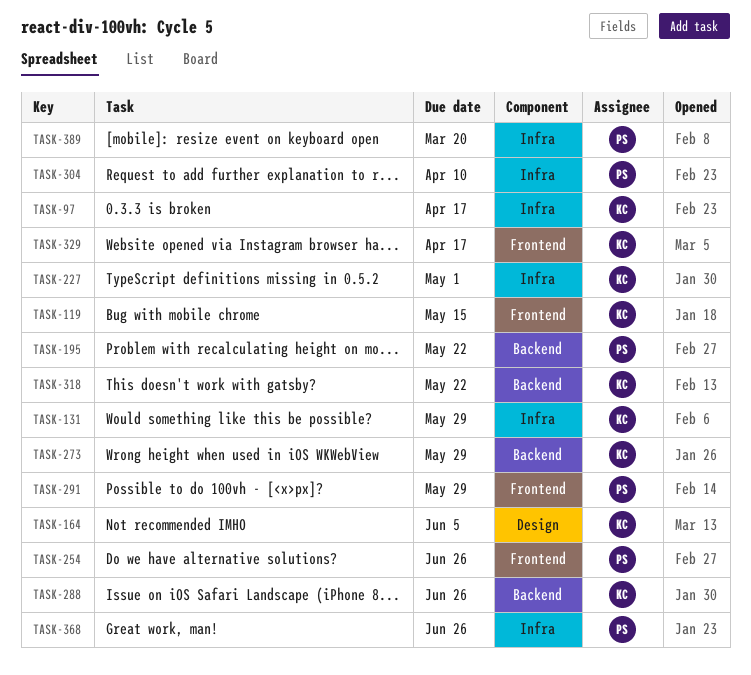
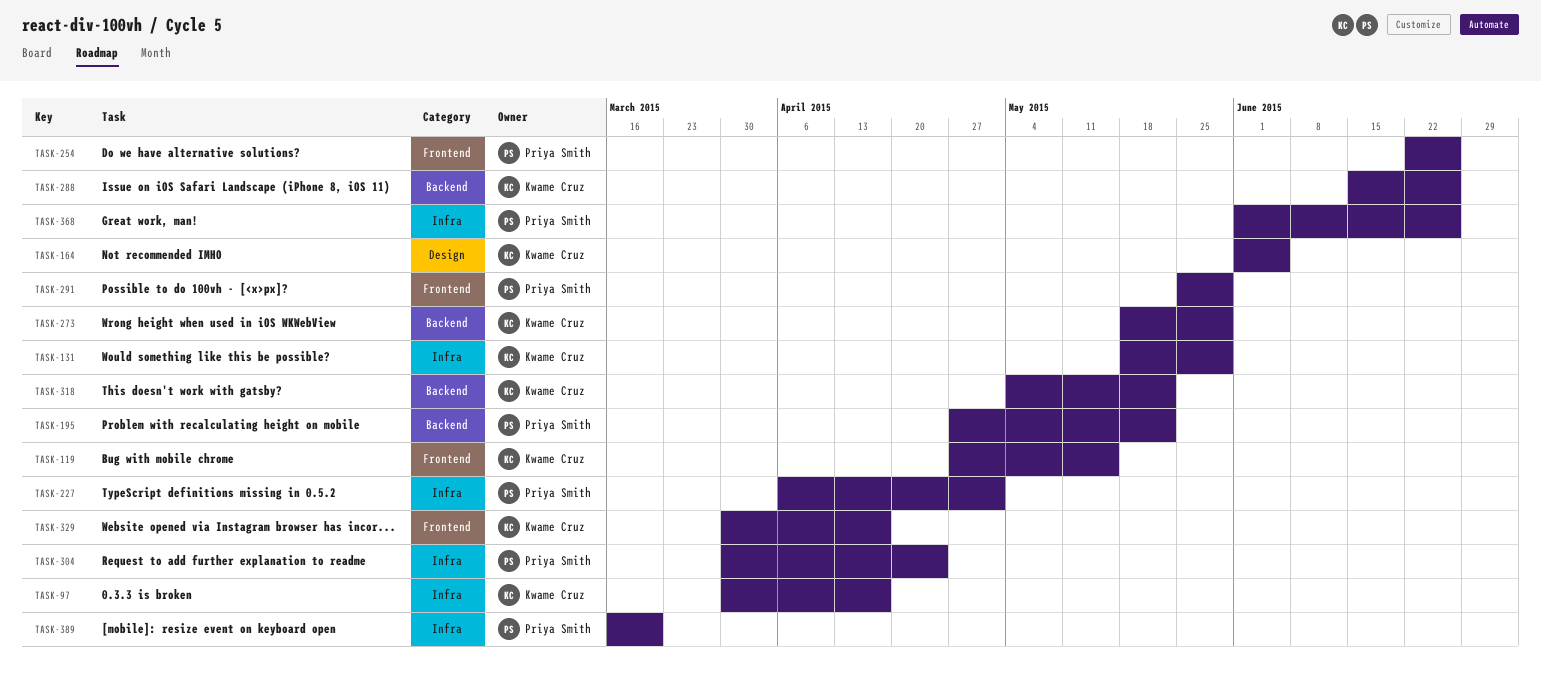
TASK-227, owner: Kwame Cruz -> Priya Smith
TASK-304, due: Apr 10 -> Apr 24

